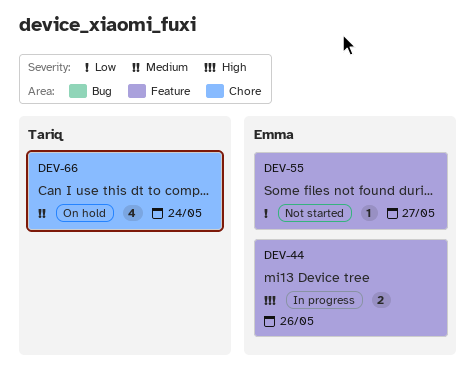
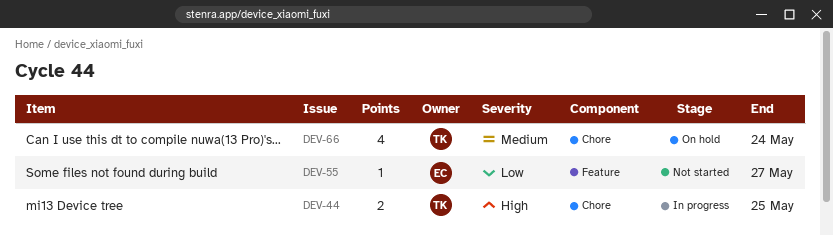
DEV-44, owner: Emma -> Tariq
DEV-44, label: Feature -> Chore
DEV-44, due: May 26 -> May 25

